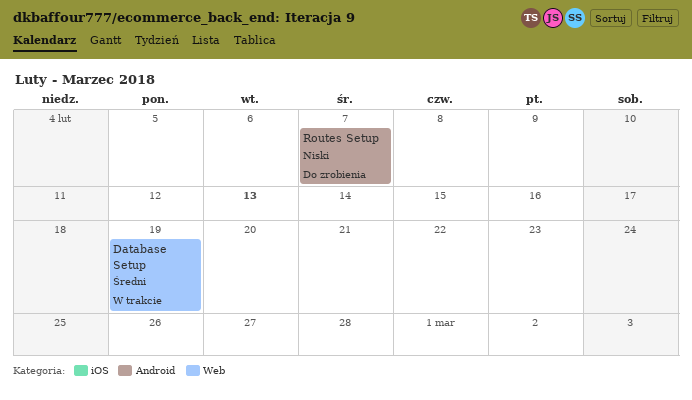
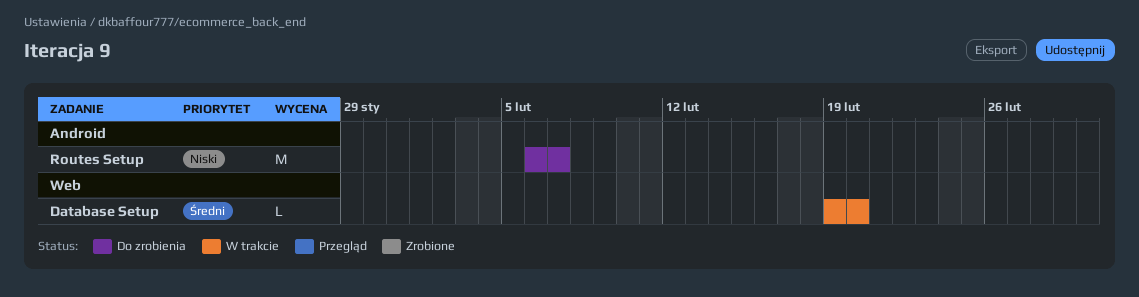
Database Setup, due: Feb 19 -> Feb 20

